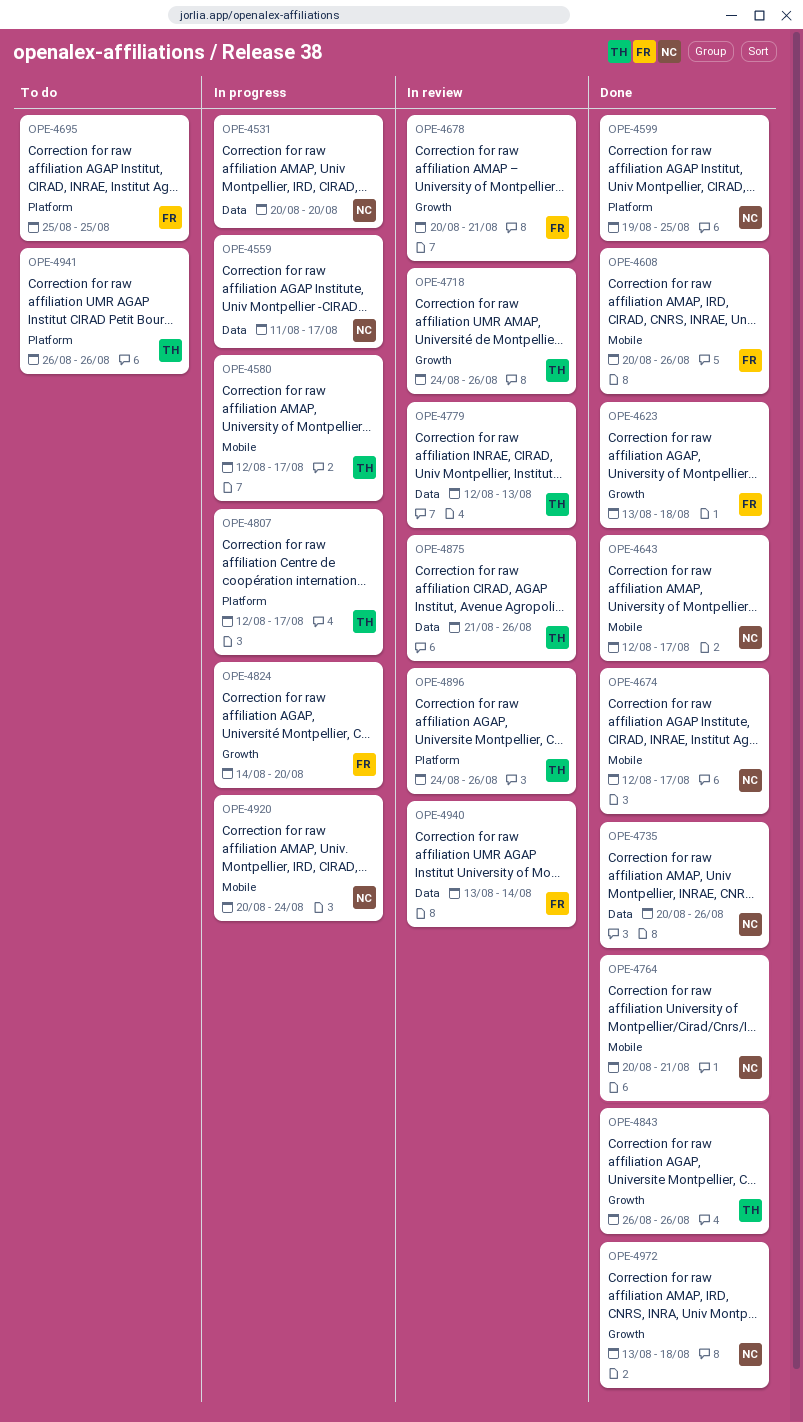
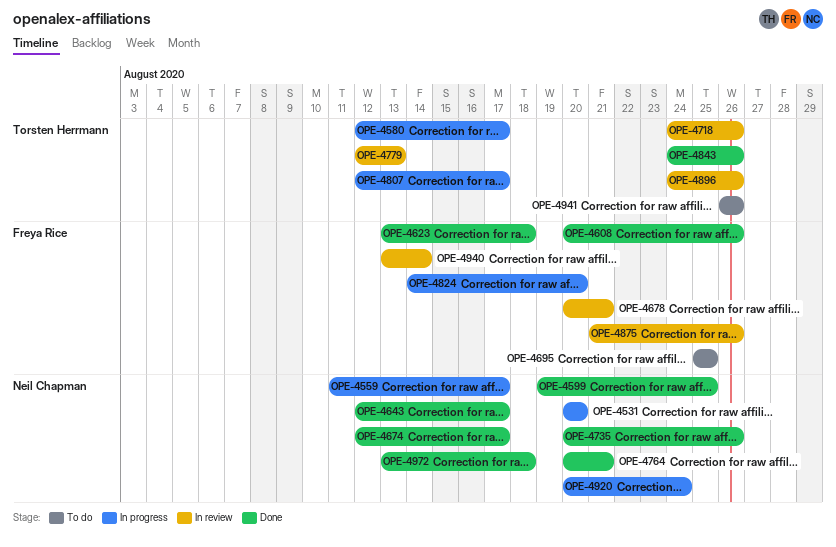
OPE-4843, start: Aug 26 -> Aug 24
OPE-4875, owner: Torsten Herrmann -> Freya Rice

